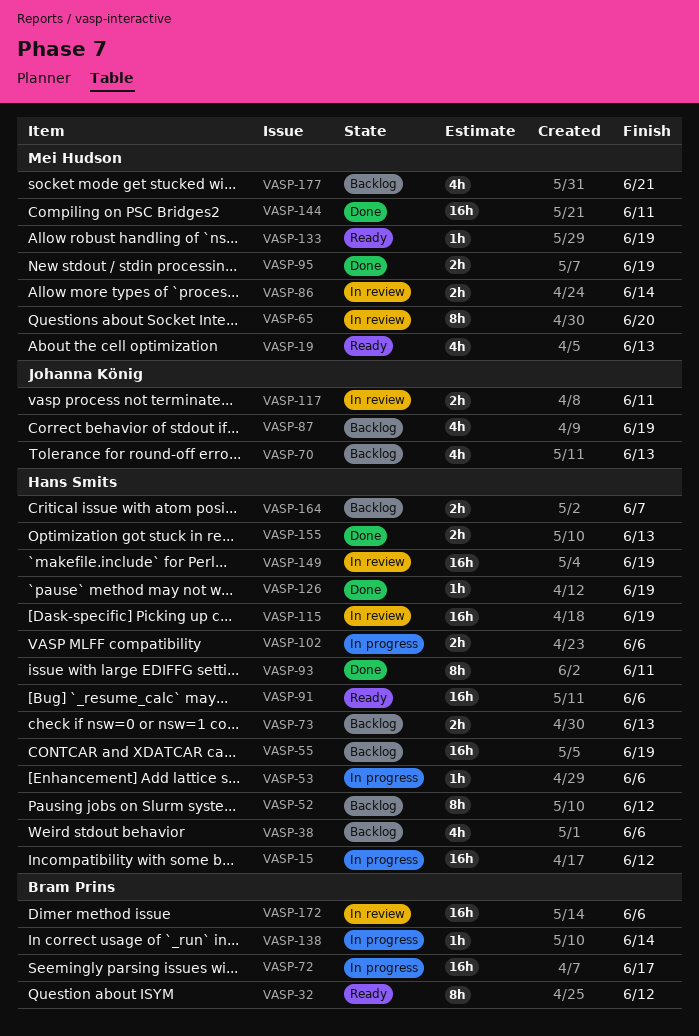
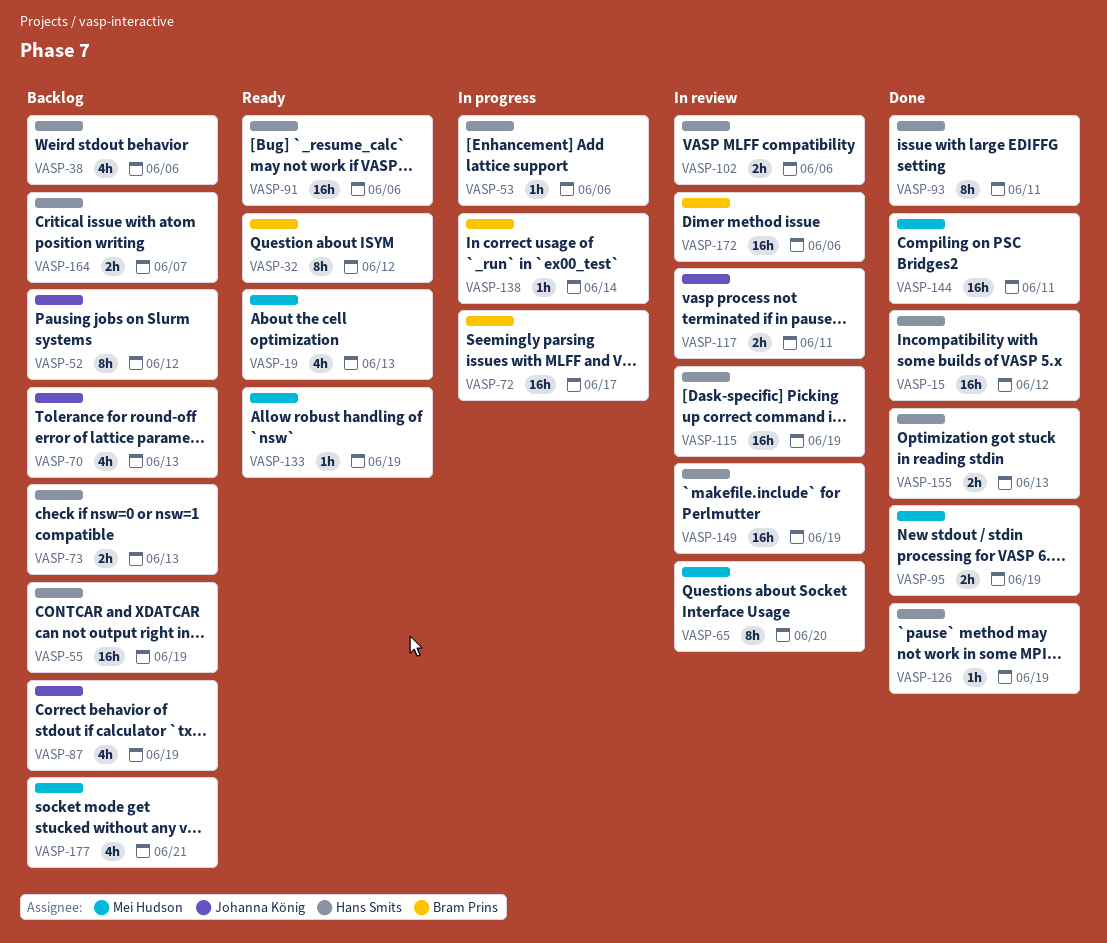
VASP-15, status: In progress -> Done
VASP-52, owner: Hans Smits -> Johanna König
VASP-86: present -> none
VASP-102, status: In progress -> In review

